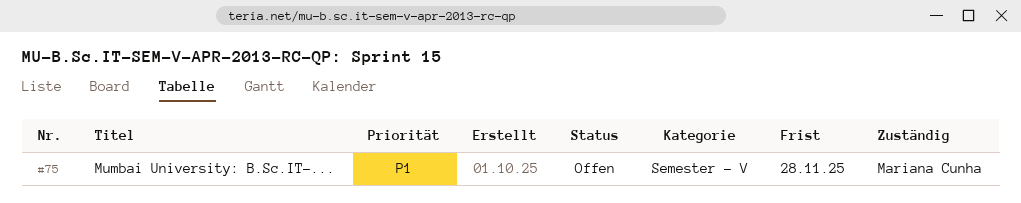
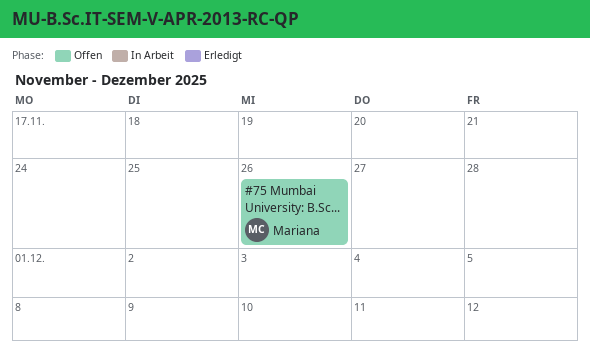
#75, due: Nov 28 -> Nov 26

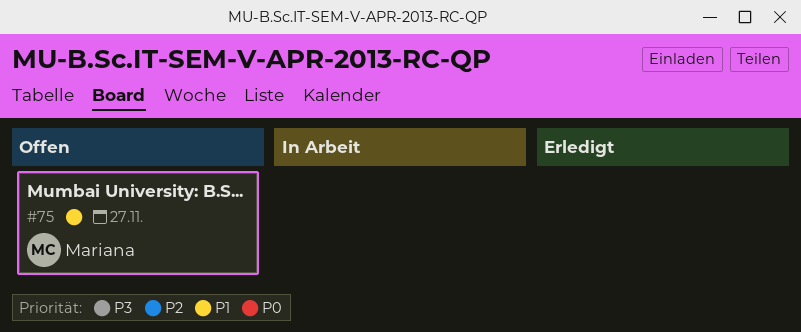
#75, due: Nov 26 -> Nov 27

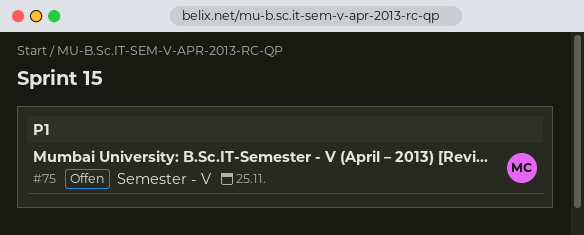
#75, due: Nov 27 -> Nov 25

